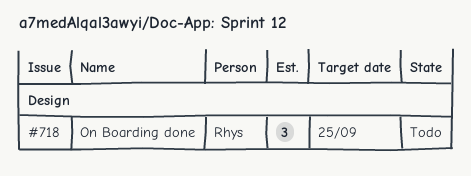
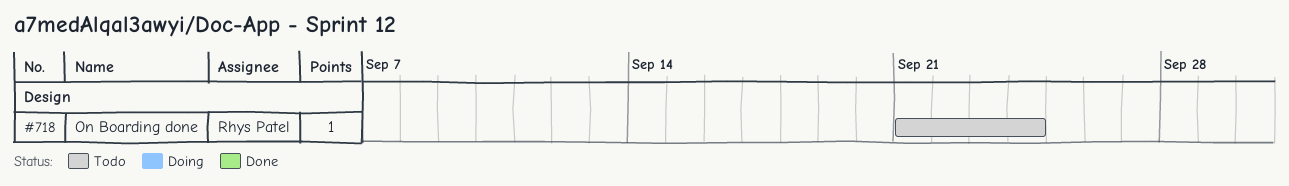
#718, estimate: 3 -> 1
#718, due: Sep 25 -> Sep 24

